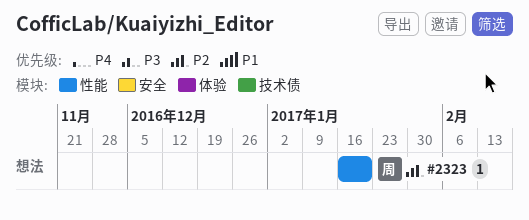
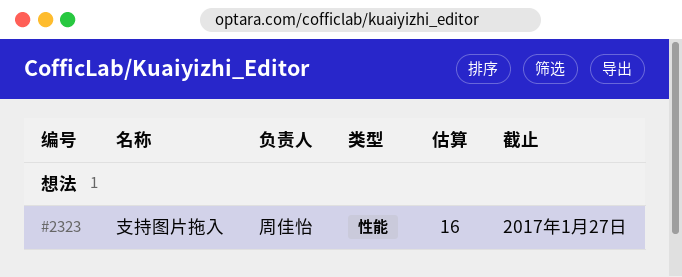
#2323, estimate: 1 -> 16
#2323, due: Jan 20 -> Jan 27

